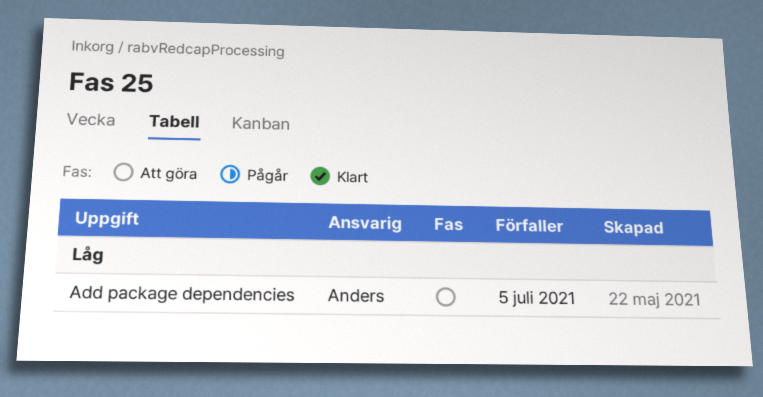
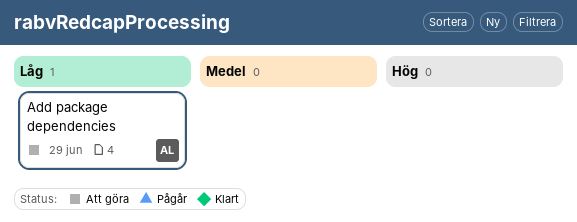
Add package dependencies, due: Jul 5 -> Jun 29

